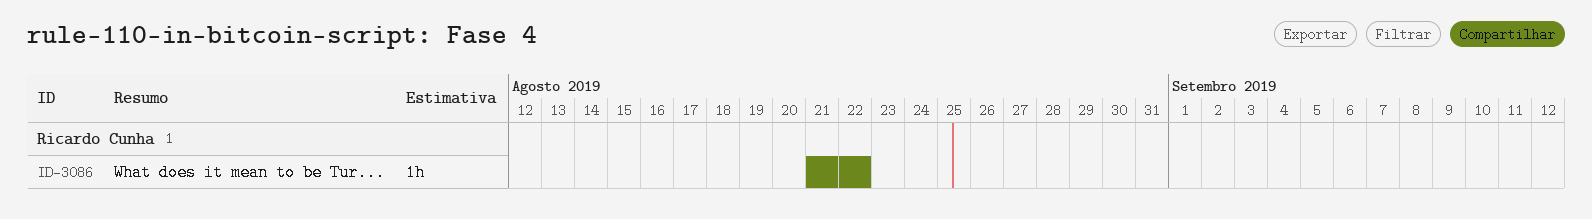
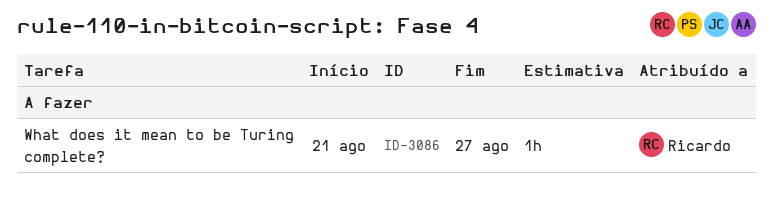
ID-3086, due: Aug 22 -> Aug 27

